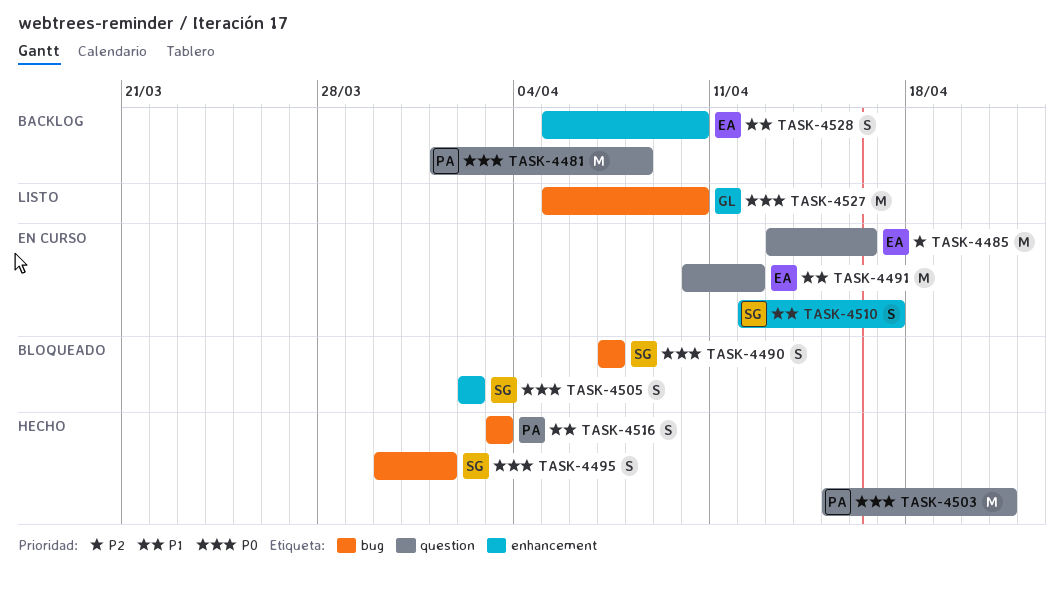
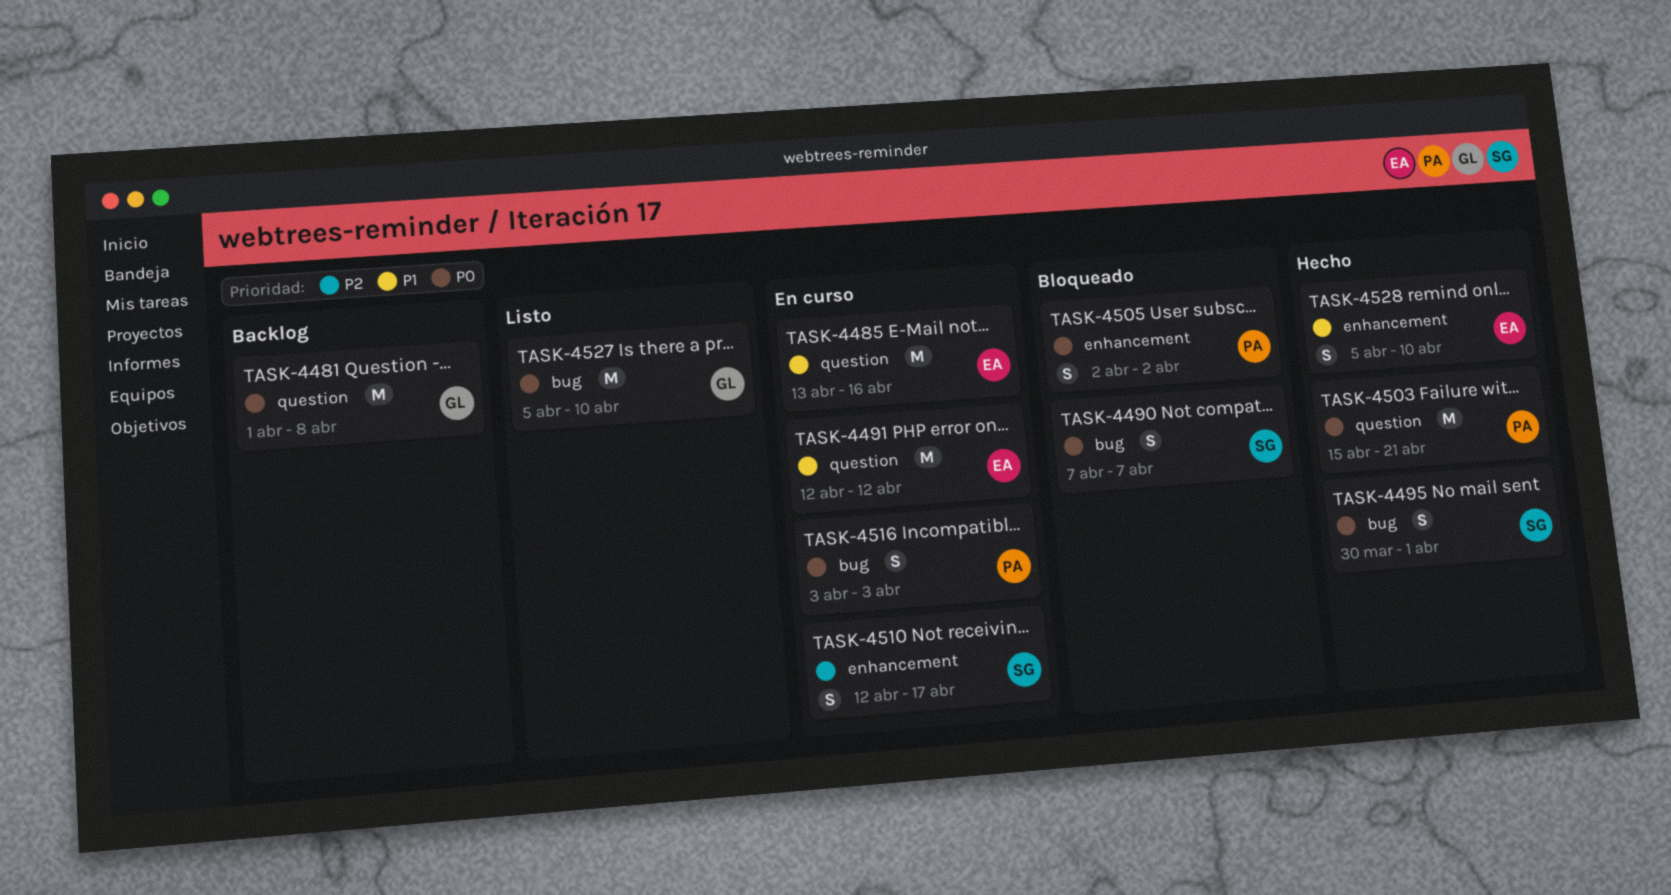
TASK-4481, owner: PA -> GL
TASK-4485, priority: P2 -> P1
TASK-4491, start: Apr 10 -> Apr 12
TASK-4505, owner: SG -> PA
TASK-4510, priority: P1 -> P2
TASK-4516, status: Hecho -> En curso
TASK-4516, priority: P1 -> P0
TASK-4528, status: Backlog -> Hecho

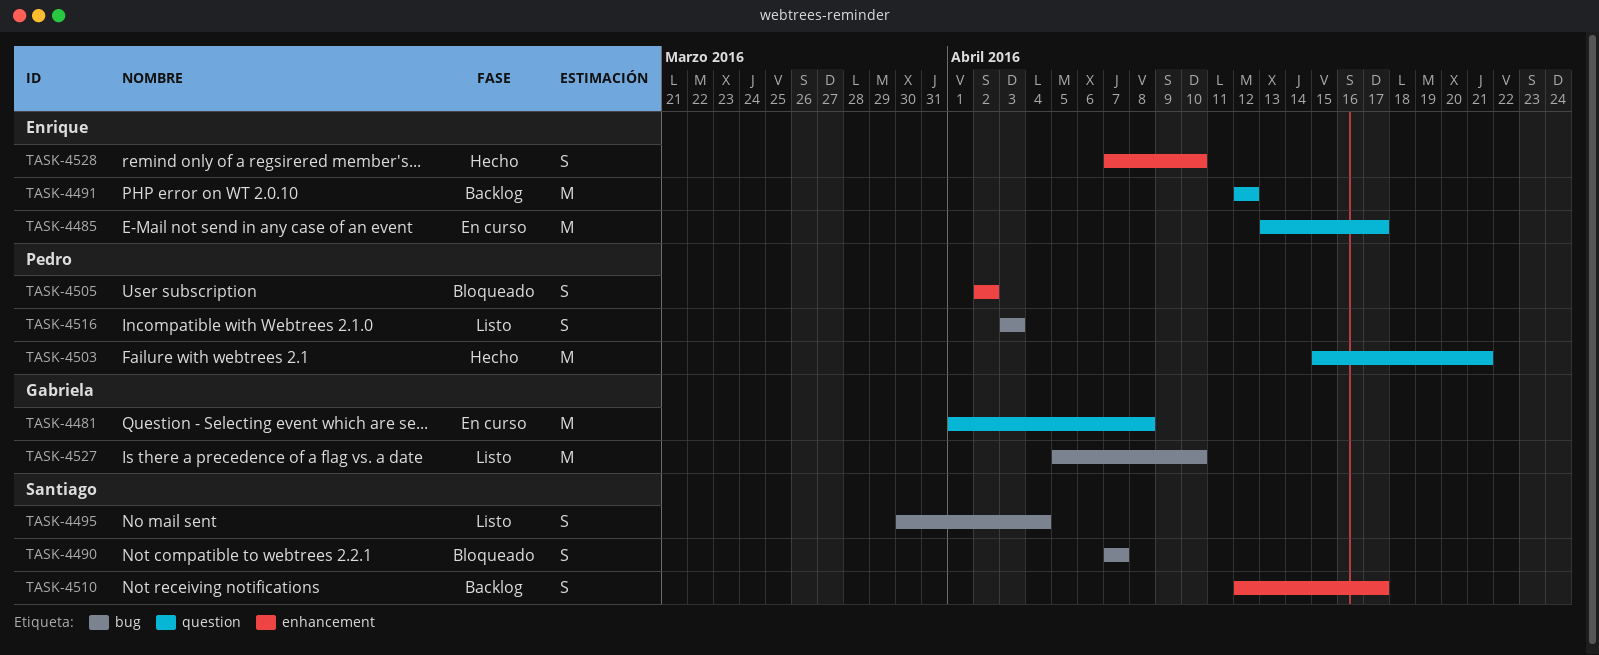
TASK-4481, status: Backlog -> En curso
TASK-4485, due: Apr 16 -> Apr 17
TASK-4491, status: En curso -> Backlog
TASK-4495, status: Hecho -> Listo
TASK-4495, due: Apr 1 -> Apr 4
TASK-4510, status: En curso -> Backlog
TASK-4516, status: En curso -> Listo
TASK-4528, start: Apr 5 -> Apr 7

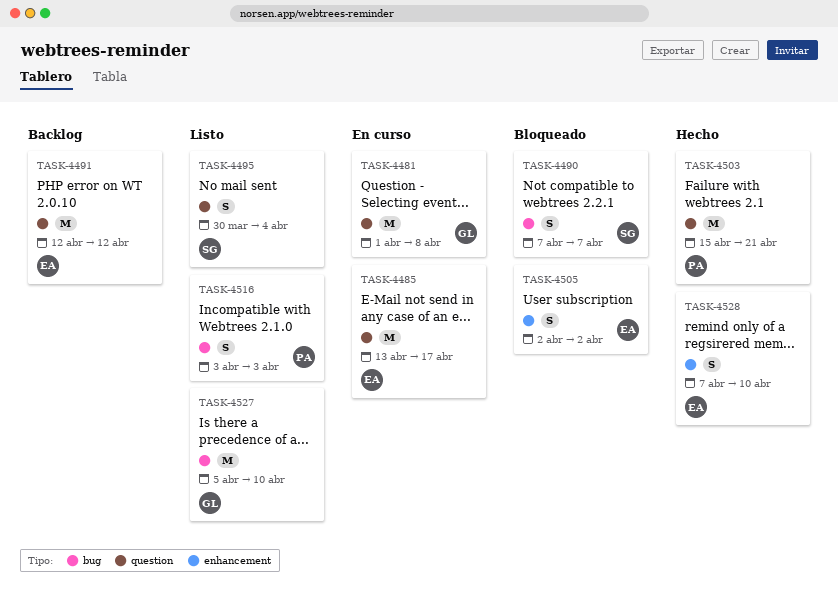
TASK-4495, label: bug -> question
TASK-4505, owner: Pedro -> Enrique
TASK-4510: present -> none

